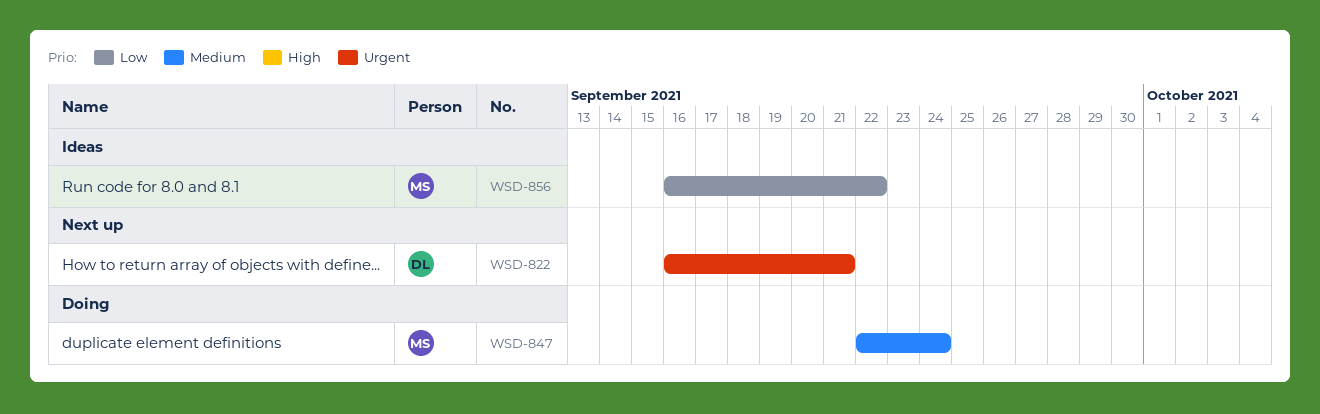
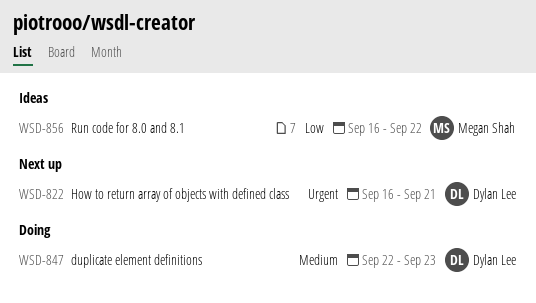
WSD-847, owner: Megan Shah -> Dylan Lee
WSD-847, due: Sep 24 -> Sep 23

